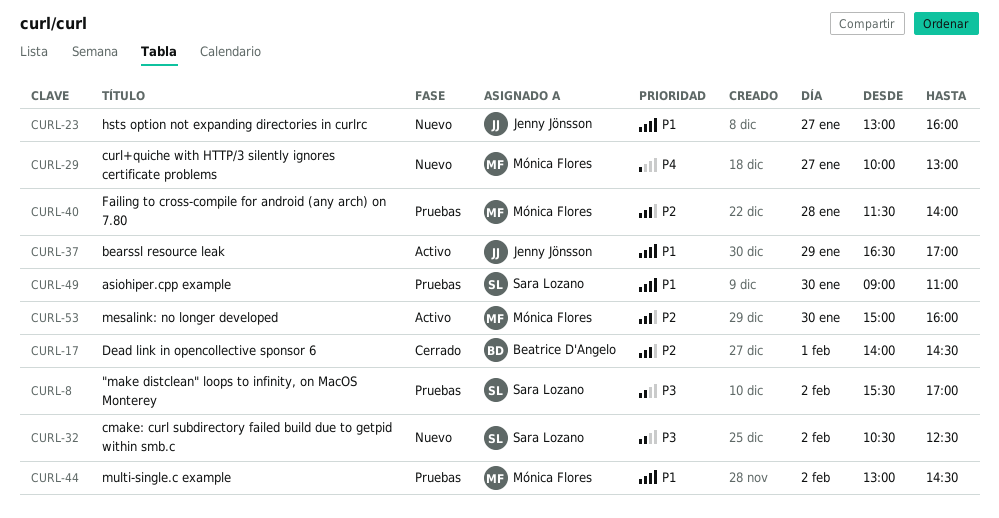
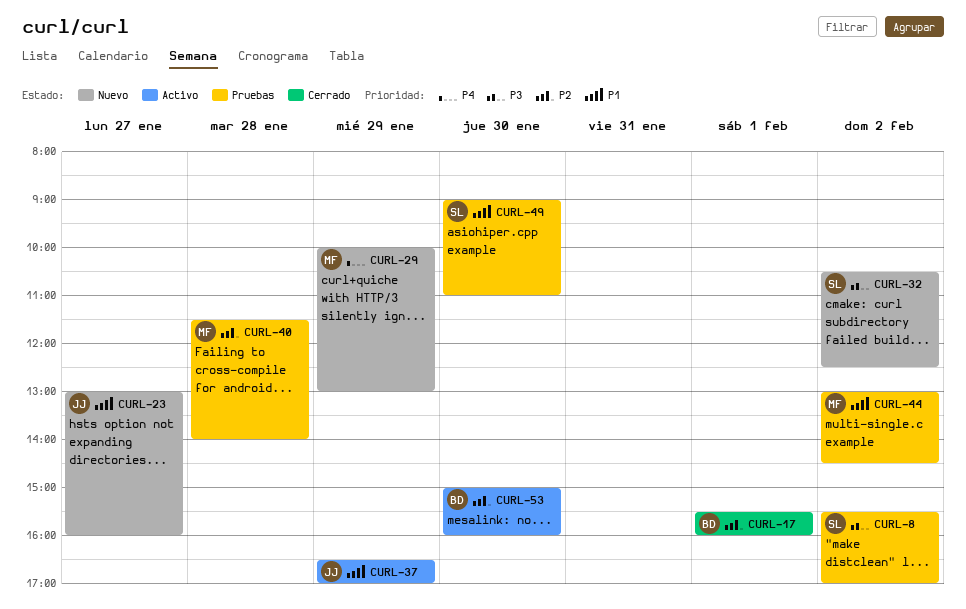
CURL-17, begins: 14:00 -> 15:30
CURL-17, ends: 14:30 -> 16:00
CURL-29, day: Jan 27 -> Jan 29
CURL-53, owner: Mónica Flores -> Beatrice D'Angelo

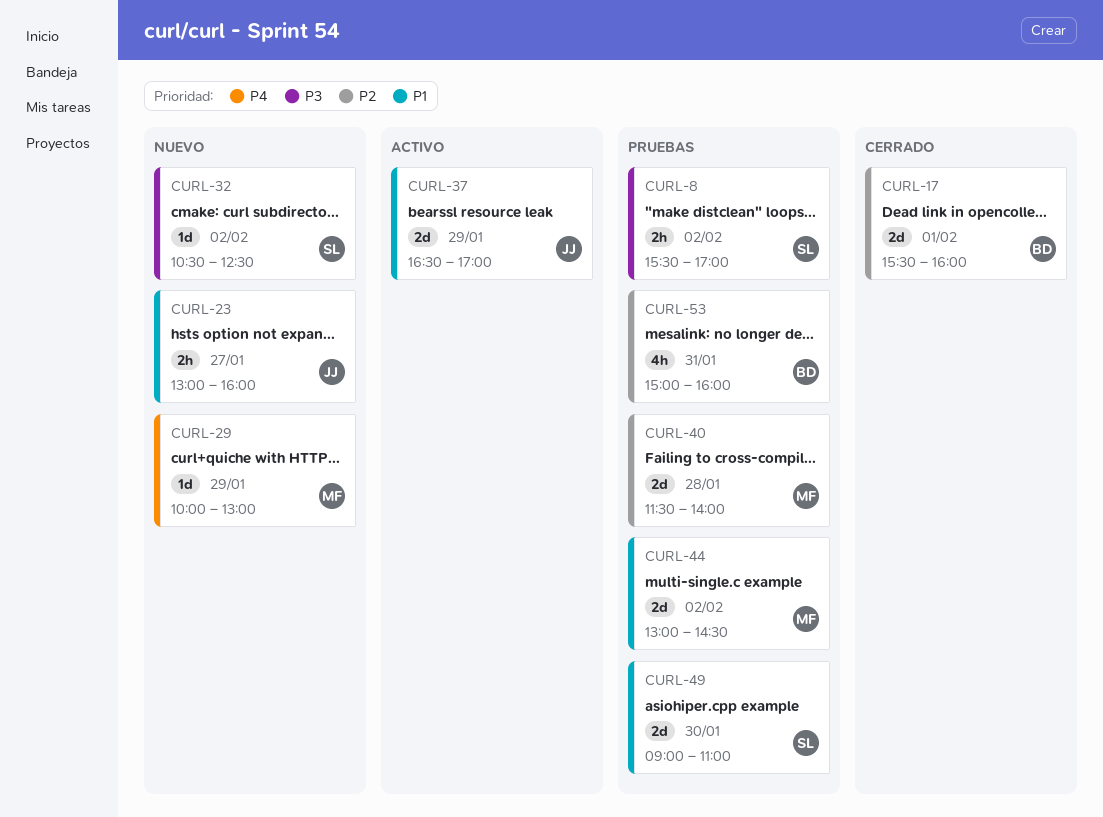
CURL-53, status: Activo -> Pruebas
CURL-53, day: Jan 30 -> Jan 31

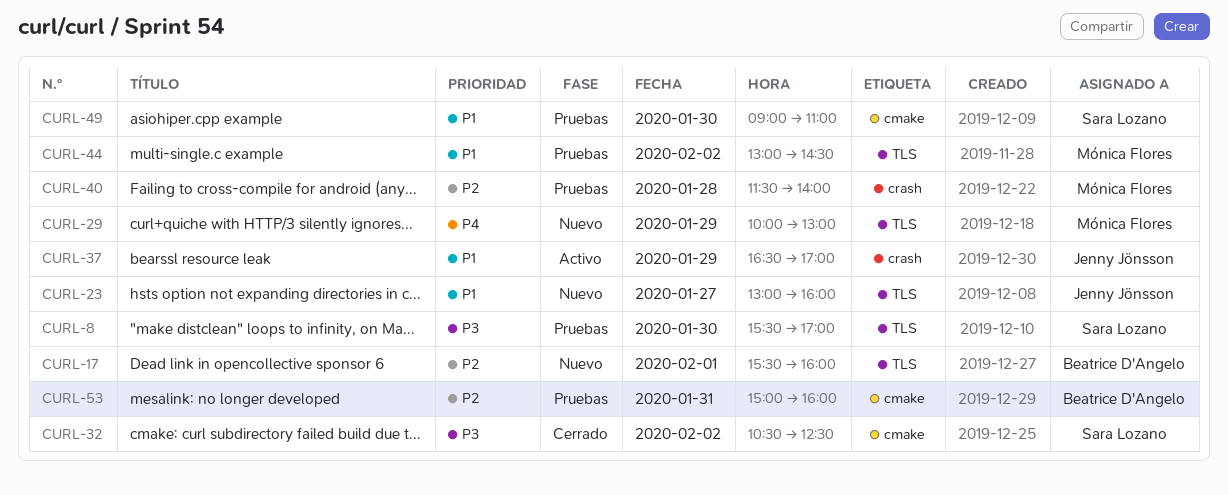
CURL-8, day: Feb 2 -> Jan 30
CURL-17, status: Cerrado -> Nuevo
CURL-32, status: Nuevo -> Cerrado

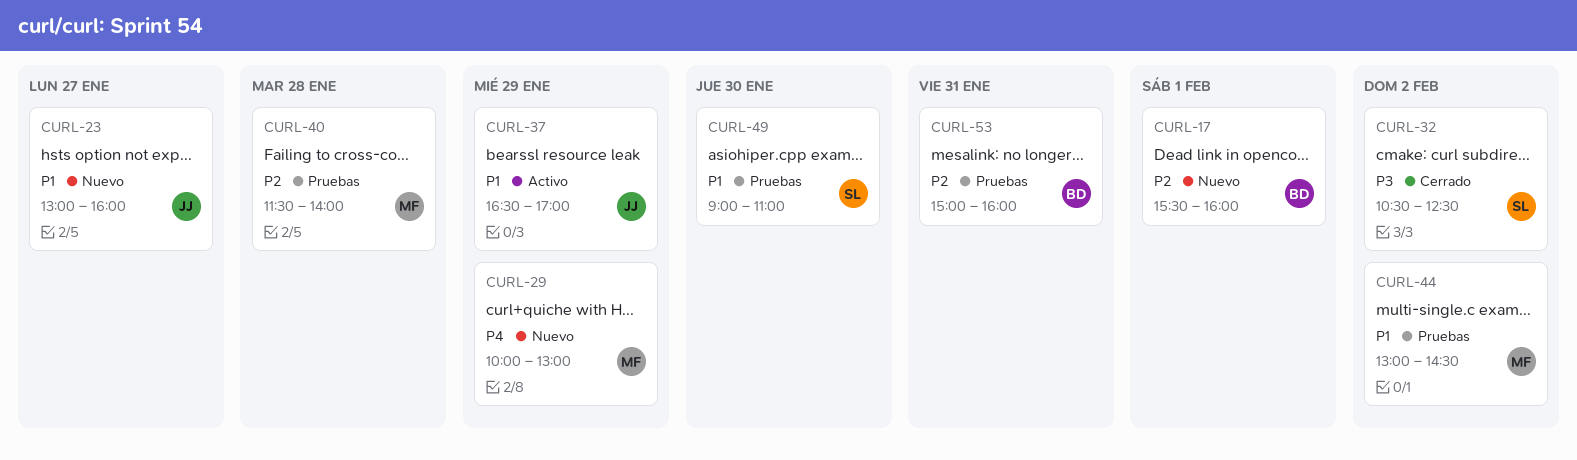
CURL-8: present -> none

